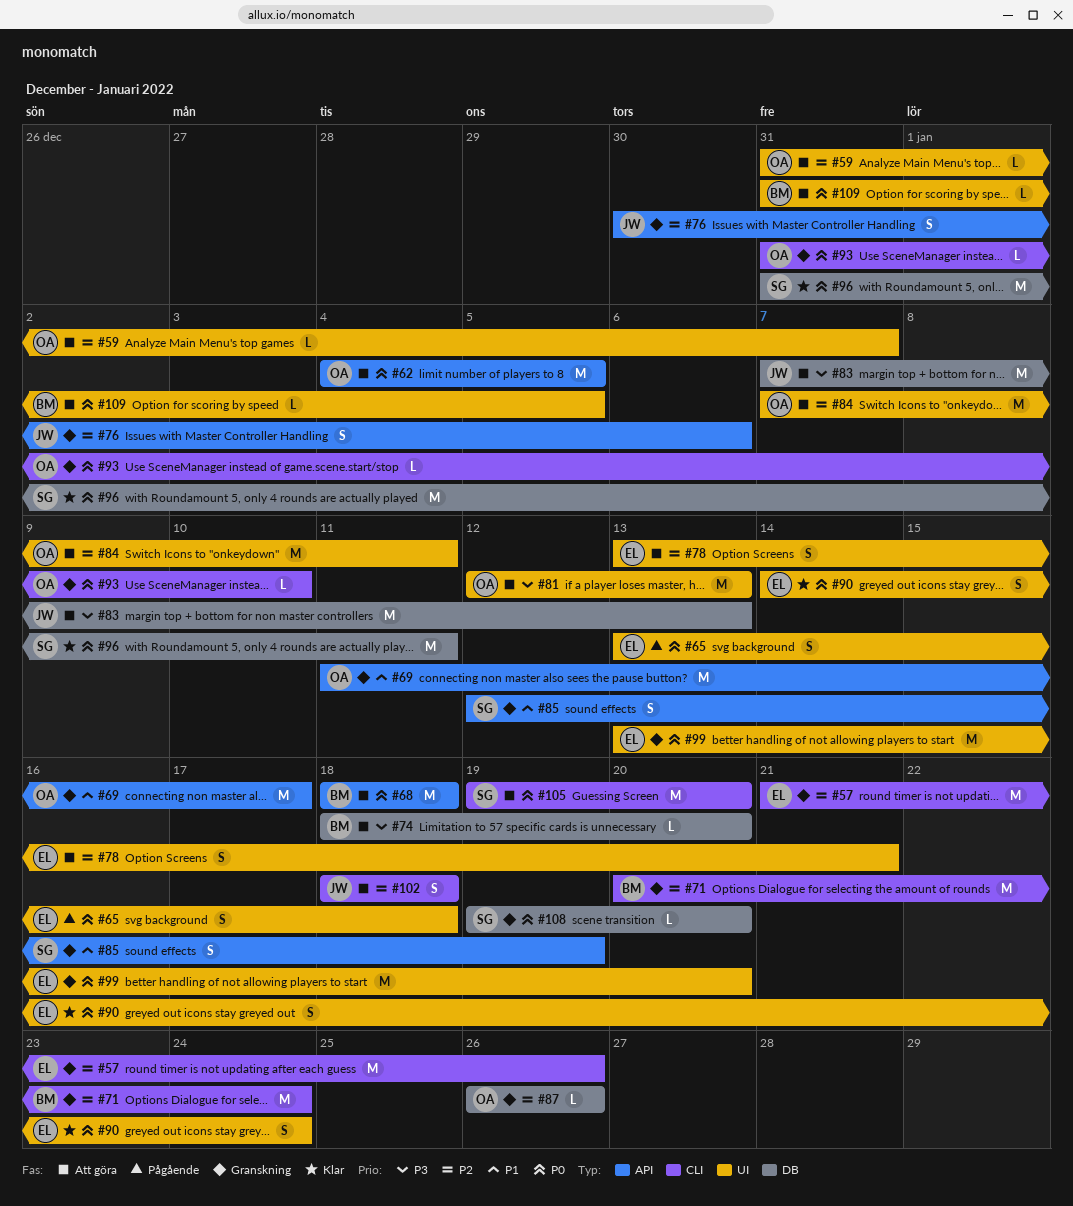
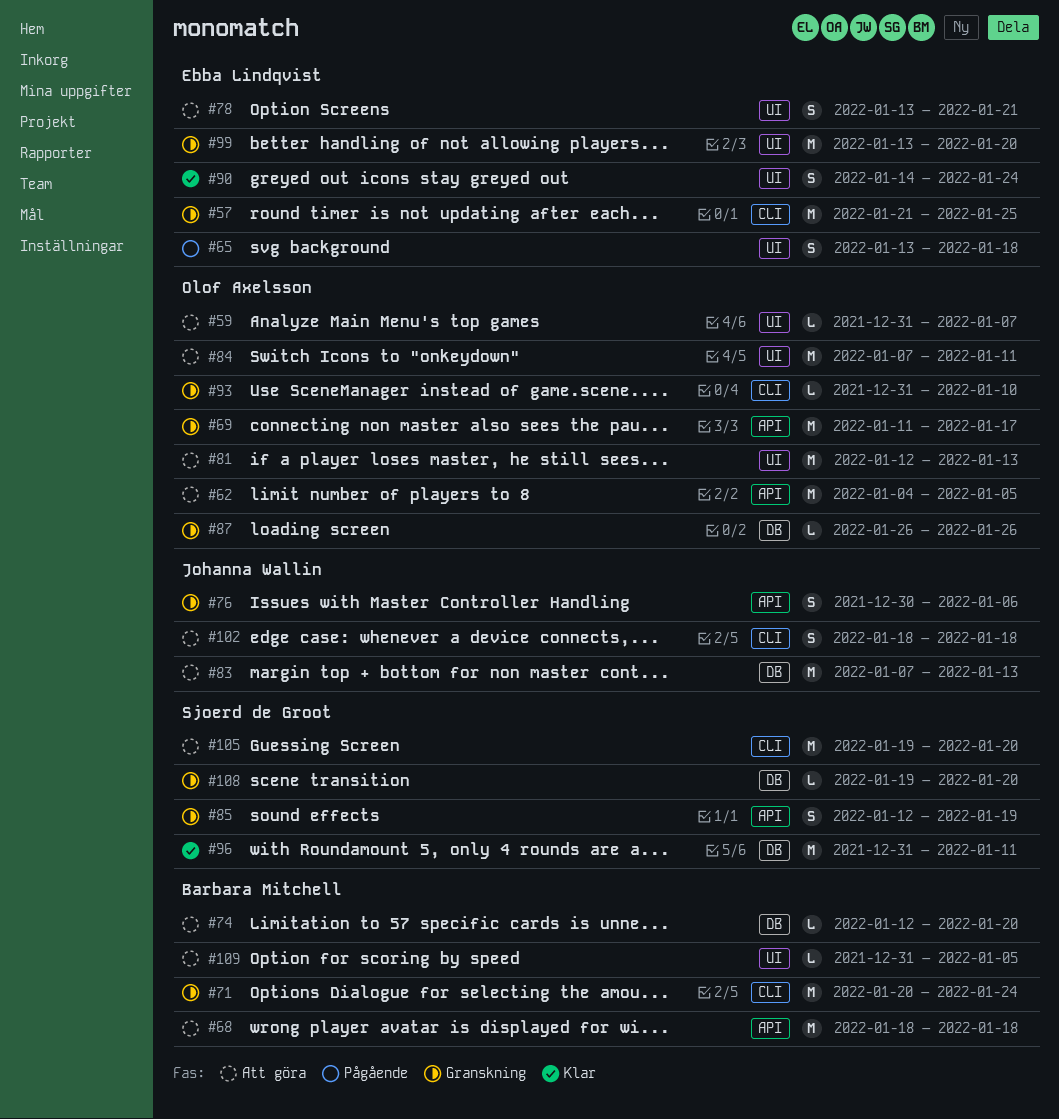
#57, due: Jan 26 -> Jan 25
#74, start: Jan 18 -> Jan 12

